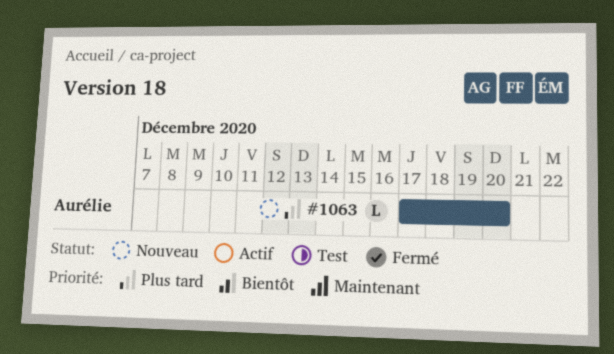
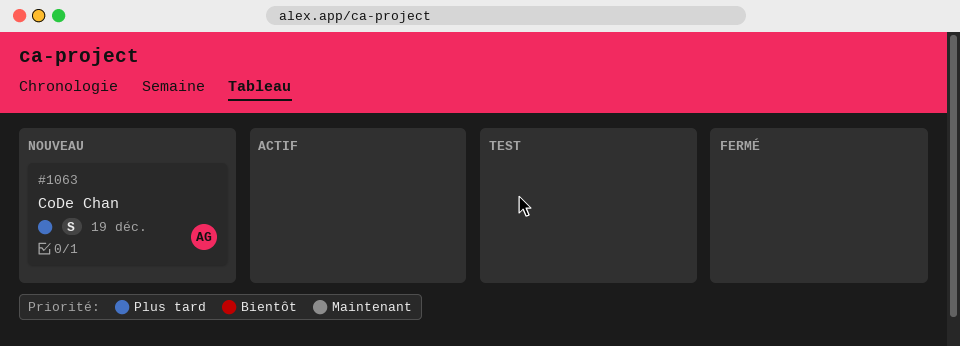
#1063, estimate: L -> S
#1063, due: Dec 20 -> Dec 19

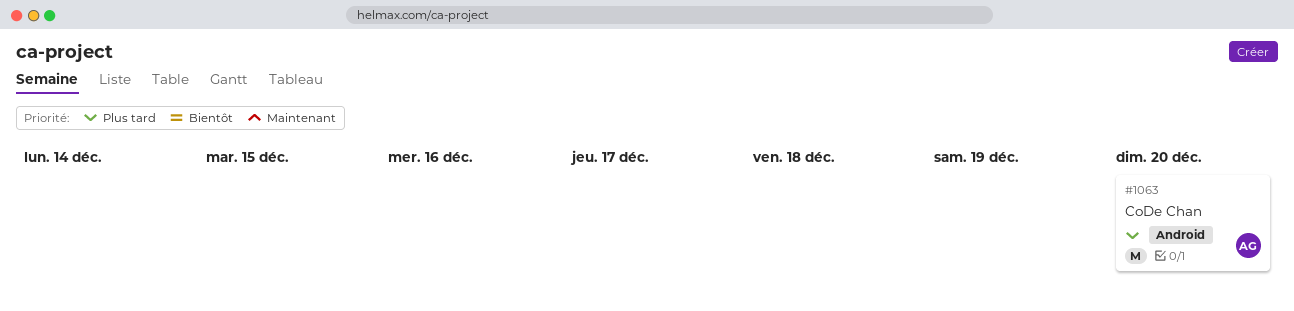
#1063, estimate: S -> M
#1063, due: Dec 19 -> Dec 20

